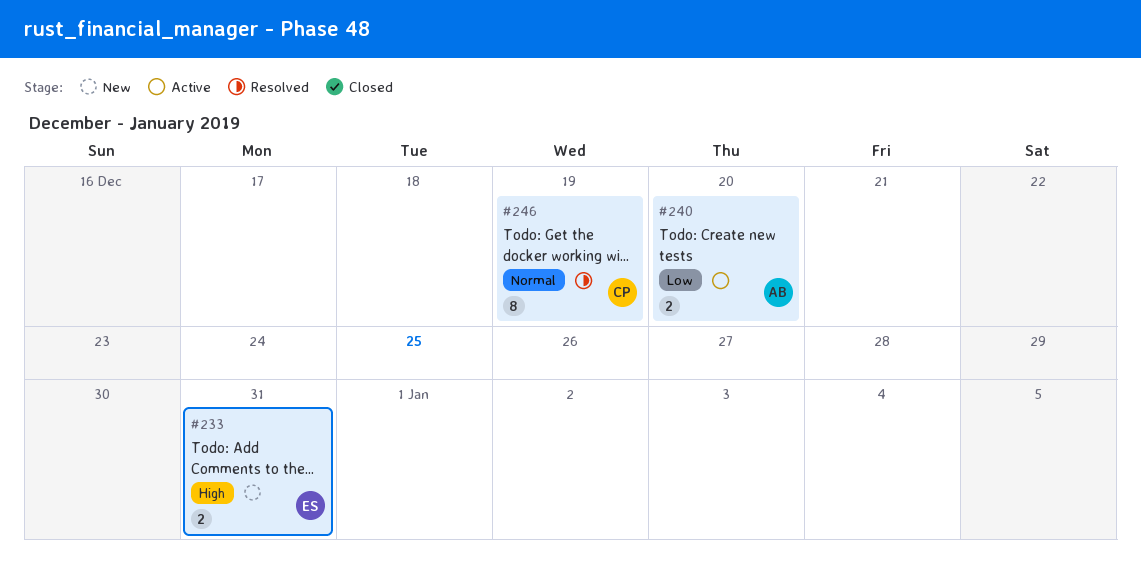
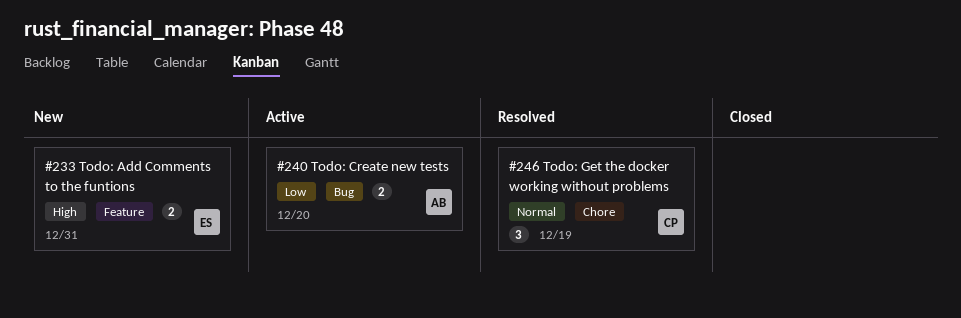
#246, estimate: 8 -> 3

